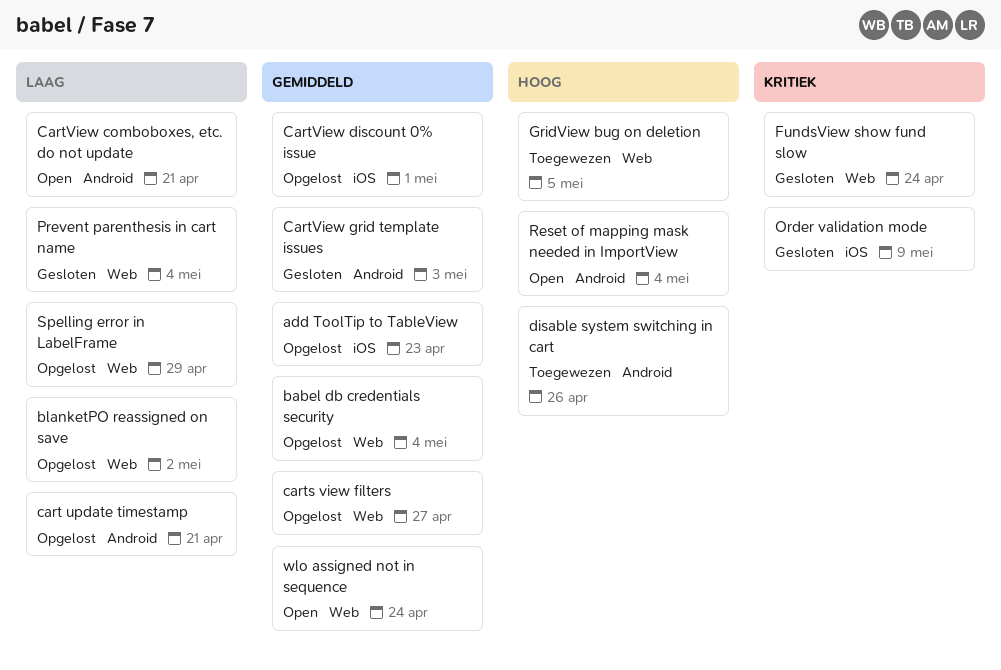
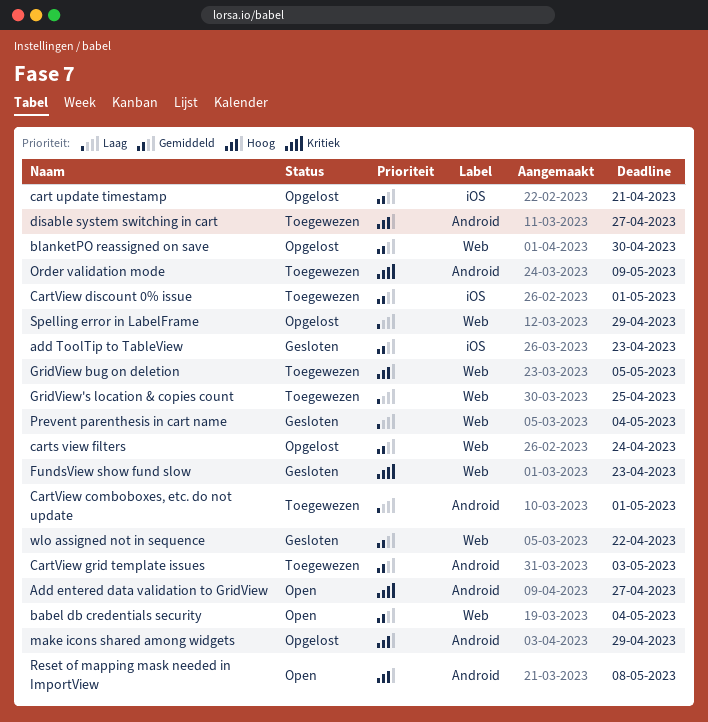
Add entered data validation to GridView: none -> present
add ToolTip to TableView, status: Opgelost -> Gesloten
babel db credentials security, status: Opgelost -> Open
blanketPO reassigned on save, priority: Laag -> Gemiddeld
blanketPO reassigned on save, due: May 2 -> Apr 30
cart update timestamp, priority: Laag -> Gemiddeld
cart update timestamp, label: Android -> iOS
carts view filters, due: Apr 27 -> Apr 24
CartView comboboxes, etc. do not update, status: Open -> Toegewezen
CartView comboboxes, etc. do not update, due: Apr 21 -> May 1
CartView discount 0% issue, status: Opgelost -> Toegewezen
CartView grid template issues, status: Gesloten -> Toegewezen
disable system switching in cart, due: Apr 26 -> Apr 27
FundsView show fund slow, due: Apr 24 -> Apr 23
GridView's location & copies count: none -> present
make icons shared among widgets: none -> present
Order validation mode, status: Gesloten -> Toegewezen
Order validation mode, label: iOS -> Android
Reset of mapping mask needed in ImportView, due: May 4 -> May 8
wlo assigned not in sequence, status: Open -> Gesloten
wlo assigned not in sequence, due: Apr 24 -> Apr 22

